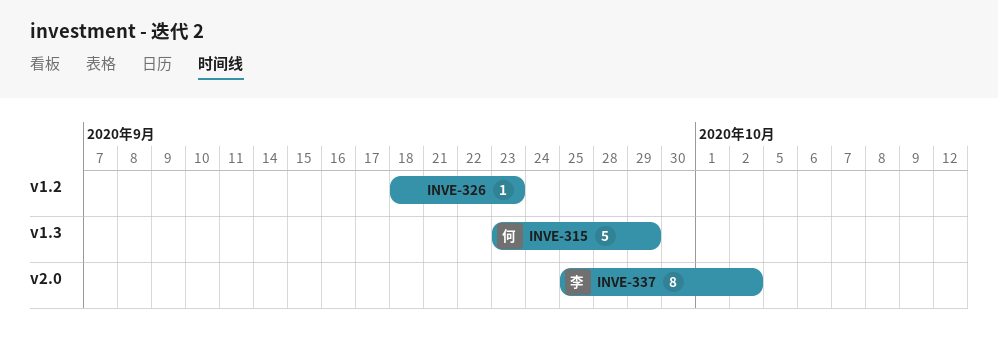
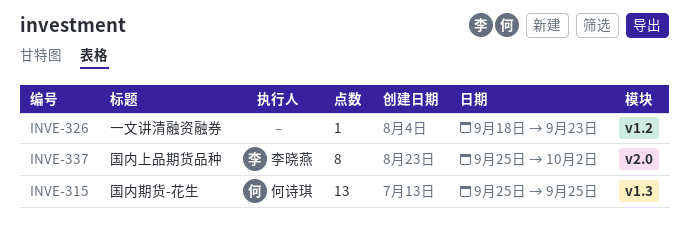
INVE-315, estimate: 5 -> 13
INVE-315, start: Sep 23 -> Sep 25
INVE-315, due: Sep 29 -> Sep 25

